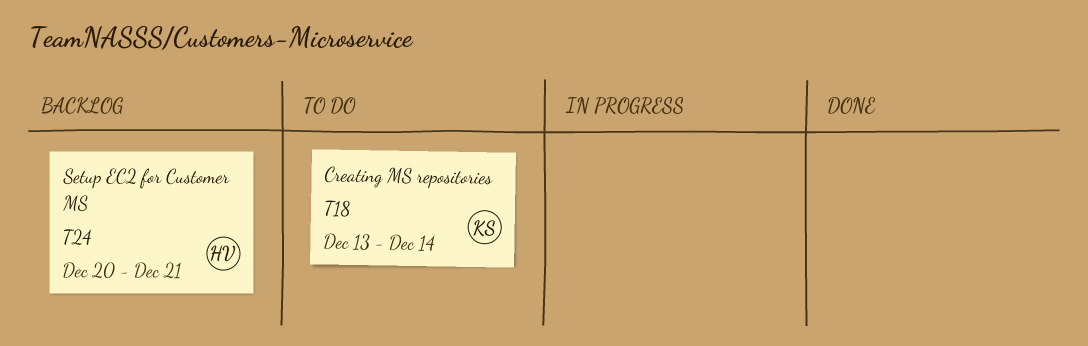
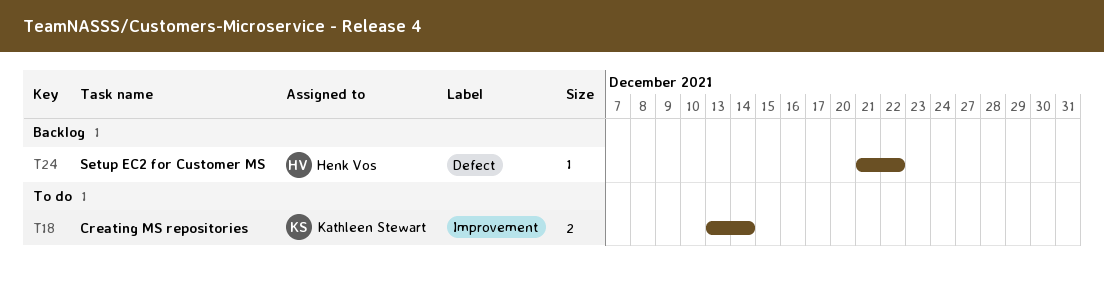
T24, start: Dec 20 -> Dec 21
T24, due: Dec 21 -> Dec 22

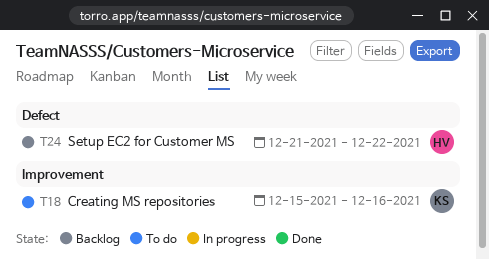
T18, start: Dec 13 -> Dec 15
T18, due: Dec 14 -> Dec 16

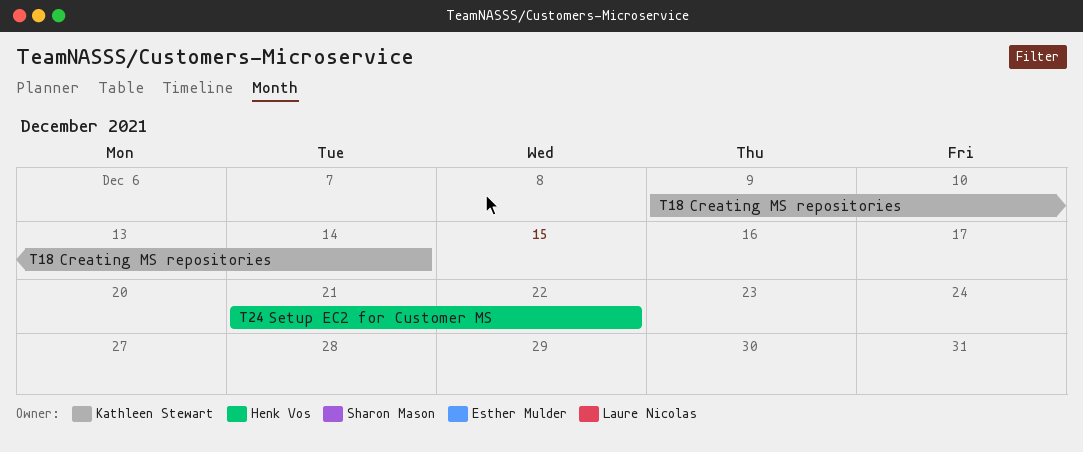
T18, start: Dec 15 -> Dec 9
T18, due: Dec 16 -> Dec 14

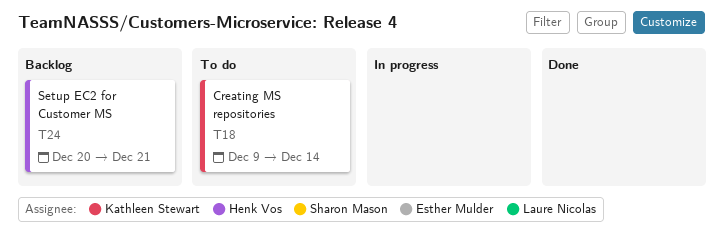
T24, start: Dec 21 -> Dec 20
T24, due: Dec 22 -> Dec 21

